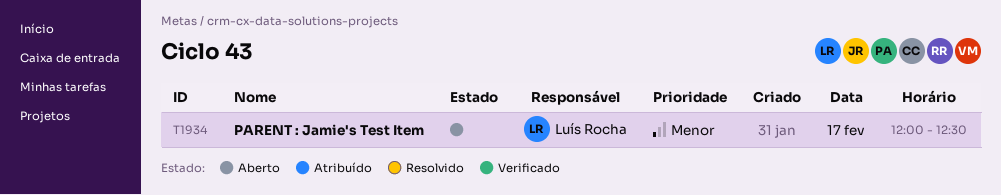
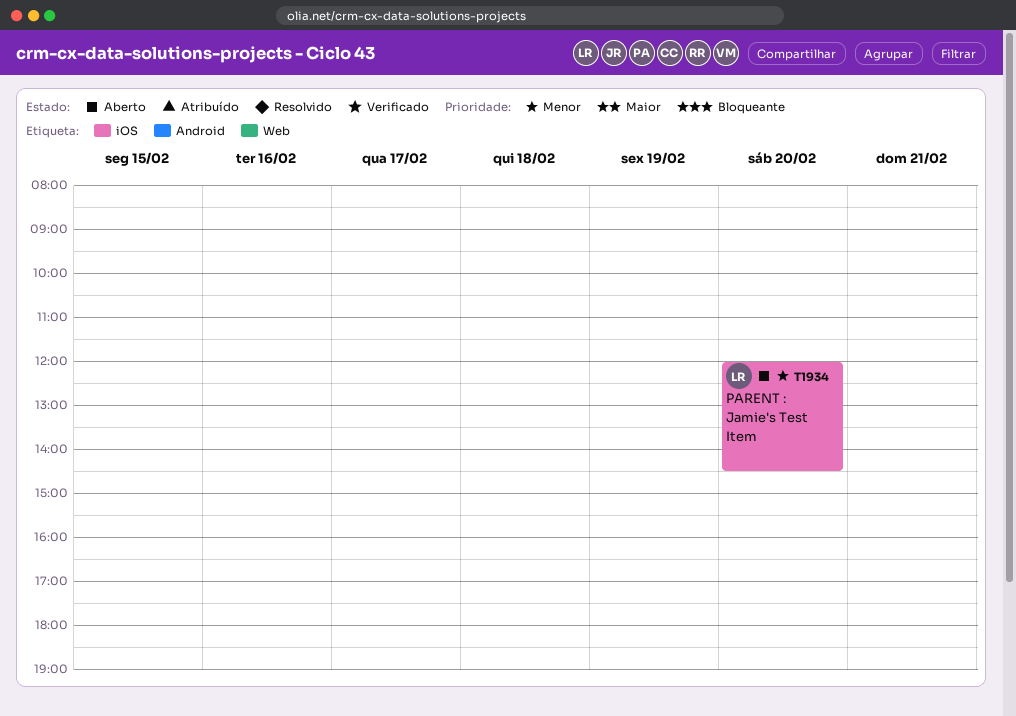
T1934, day: Feb 17 -> Feb 20
T1934, ends: 12:30 -> 14:30

